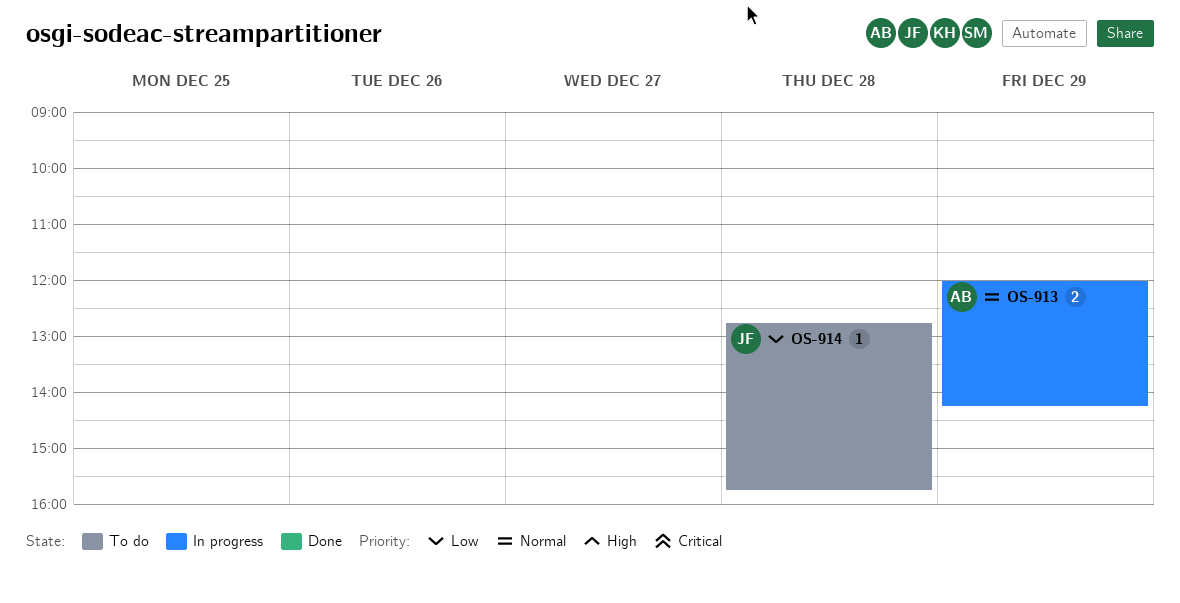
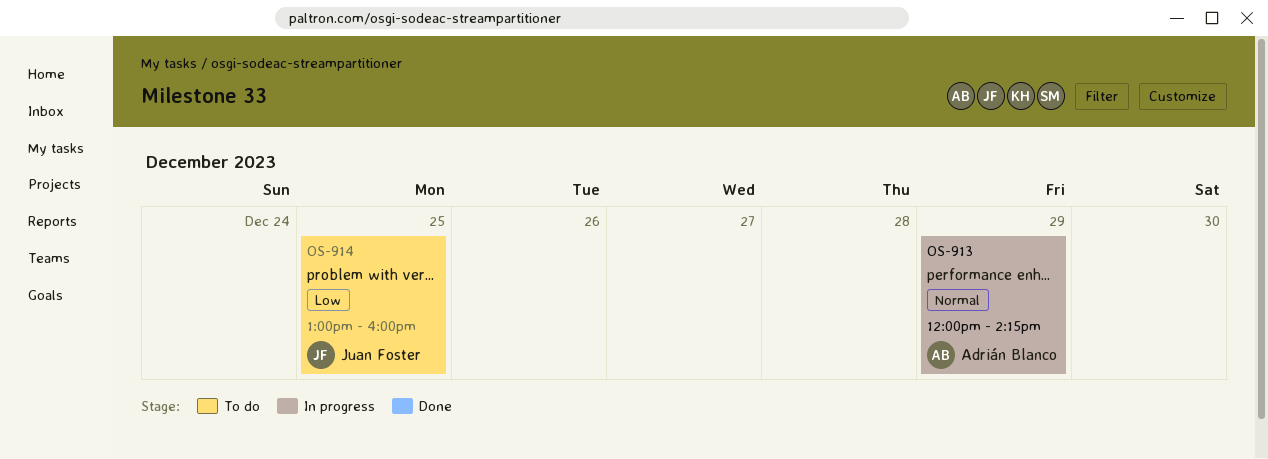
OS-914, day: Dec 28 -> Dec 25
OS-914, begins: 12:45 -> 13:00
OS-914, ends: 15:45 -> 16:00

